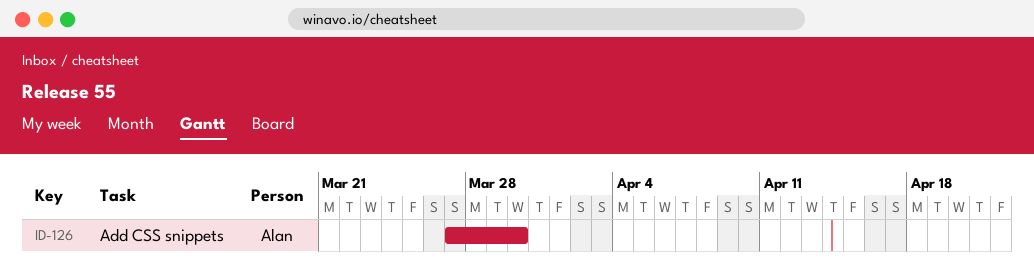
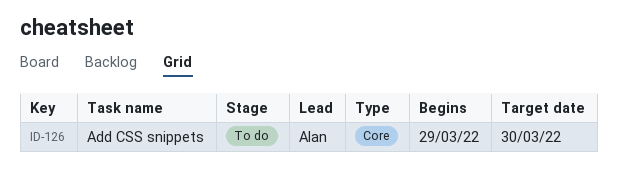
ID-126, start: Mar 27 -> Mar 29

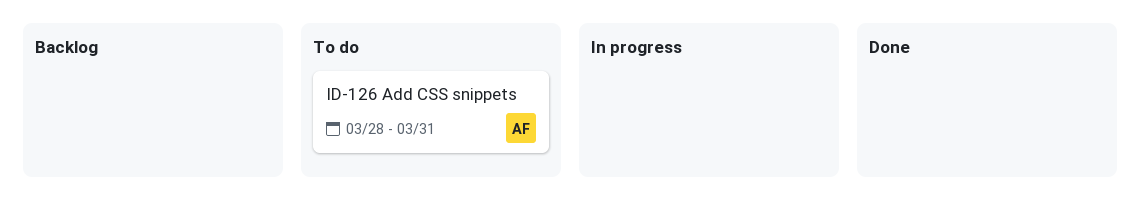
ID-126, start: Mar 29 -> Mar 28
ID-126, due: Mar 30 -> Mar 31

